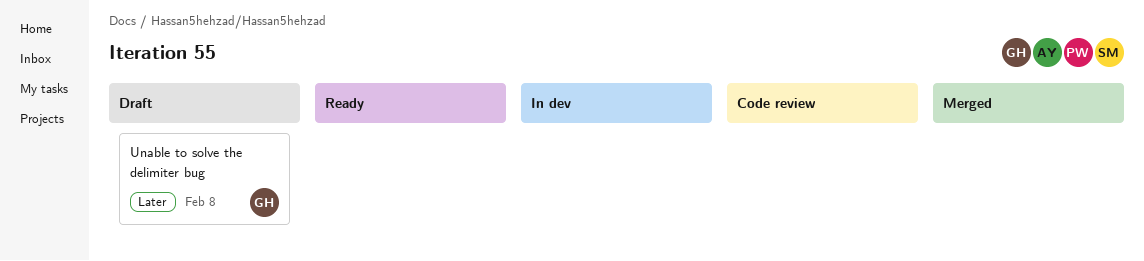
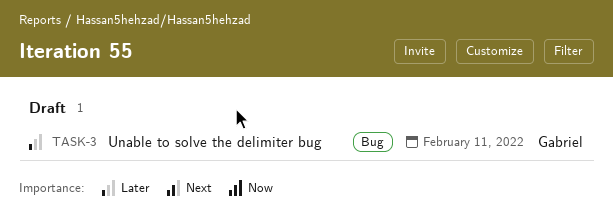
Unable to solve the delimiter bug, due: Feb 8 -> Feb 11

